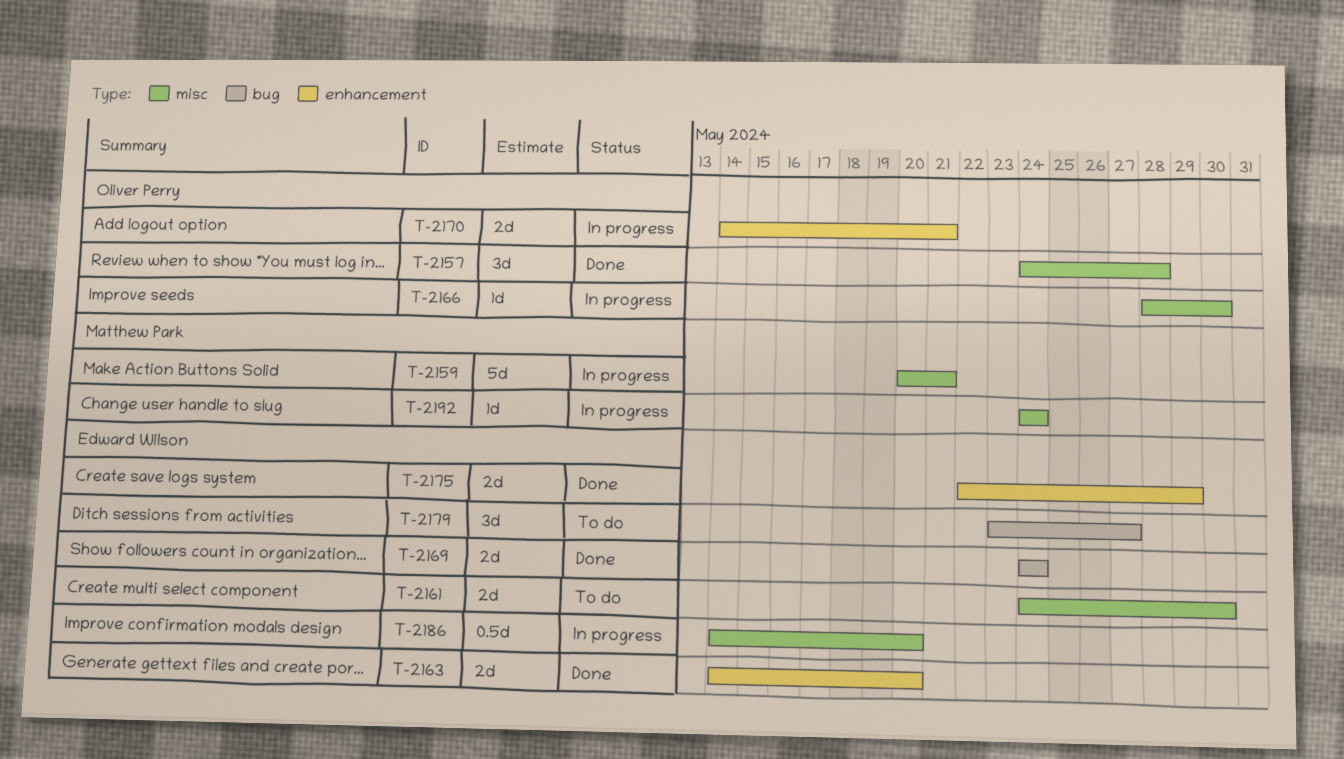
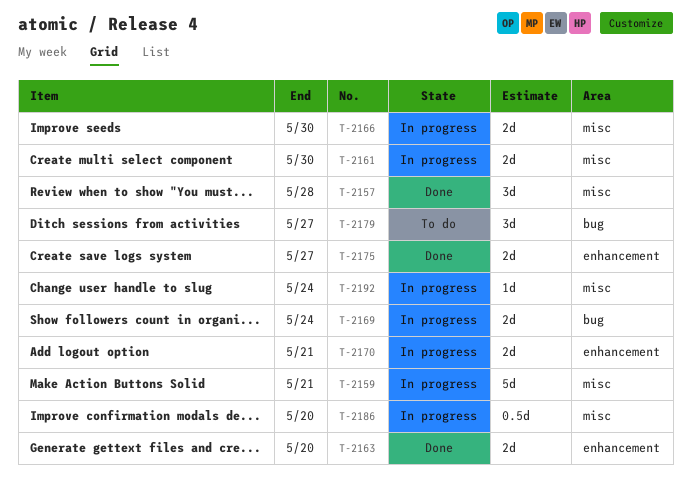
T-2161, status: To do -> In progress
T-2166, estimate: 1d -> 2d
T-2169, status: Done -> In progress
T-2175, due: May 29 -> May 27

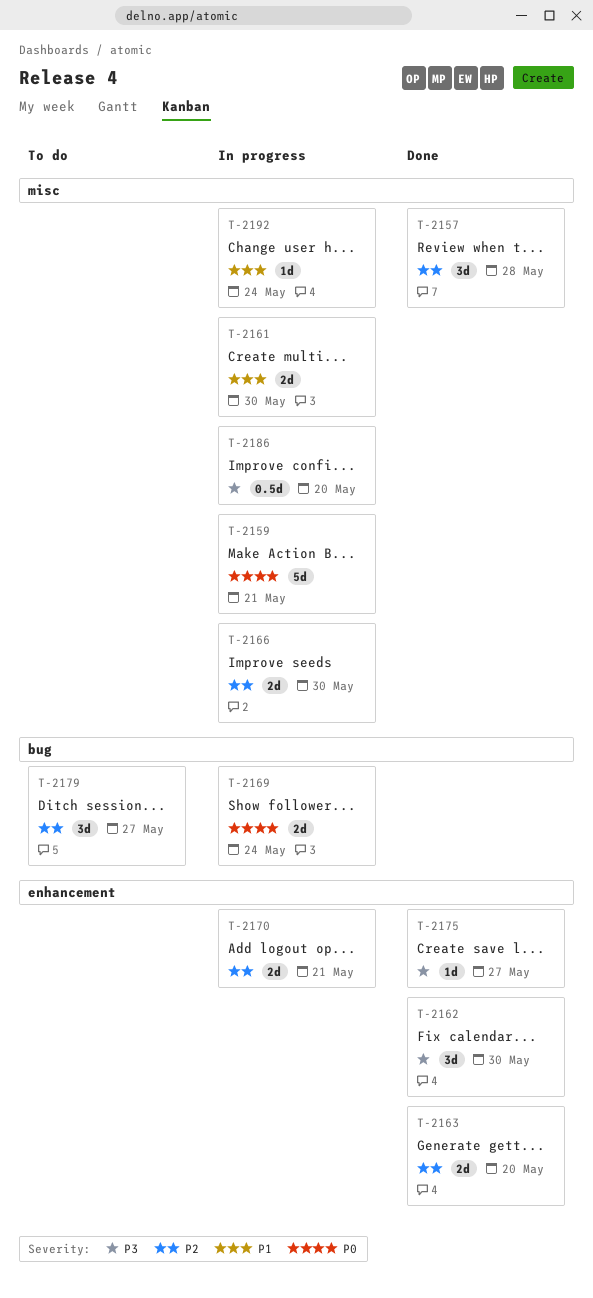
T-2162: none -> present
T-2175, estimate: 2d -> 1d

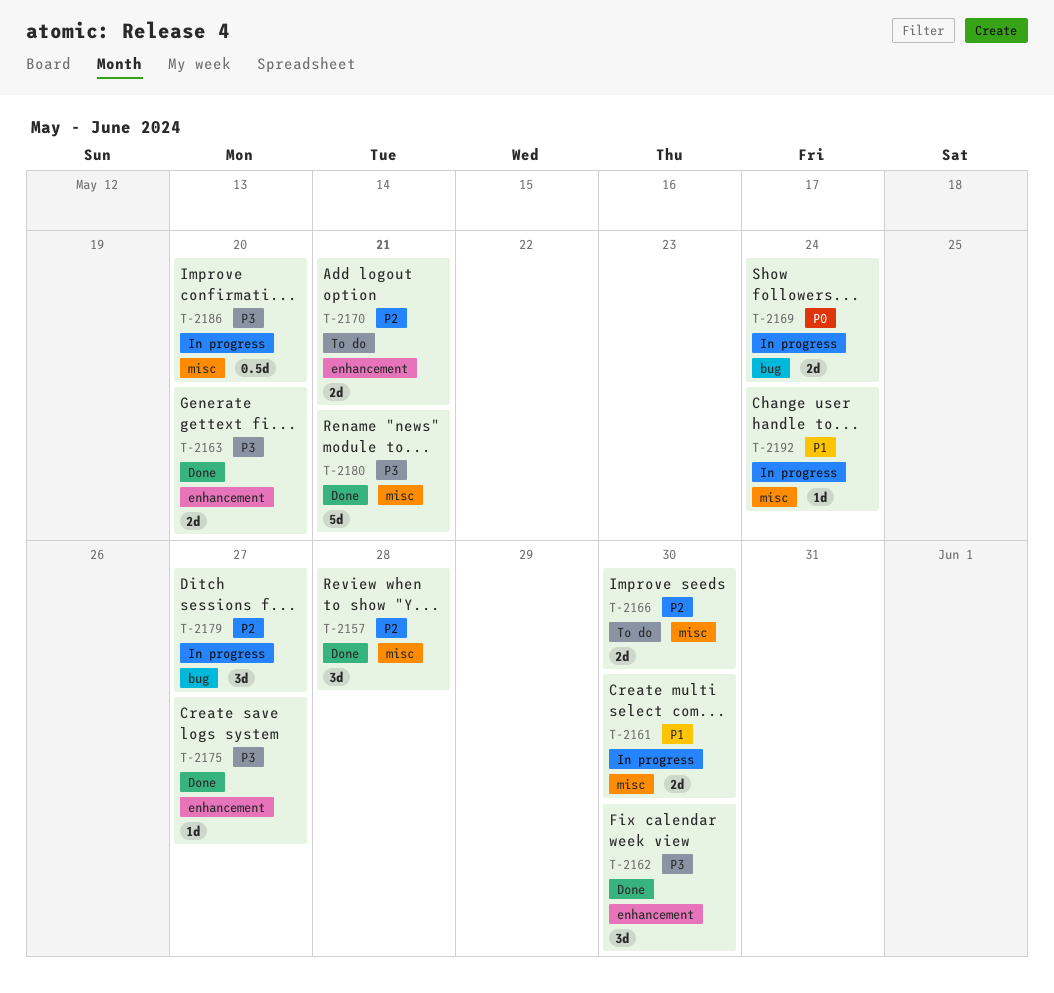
T-2159: present -> none
T-2163, priority: P2 -> P3
T-2166, status: In progress -> To do
T-2170, status: In progress -> To do
T-2179, status: To do -> In progress
T-2180: none -> present

